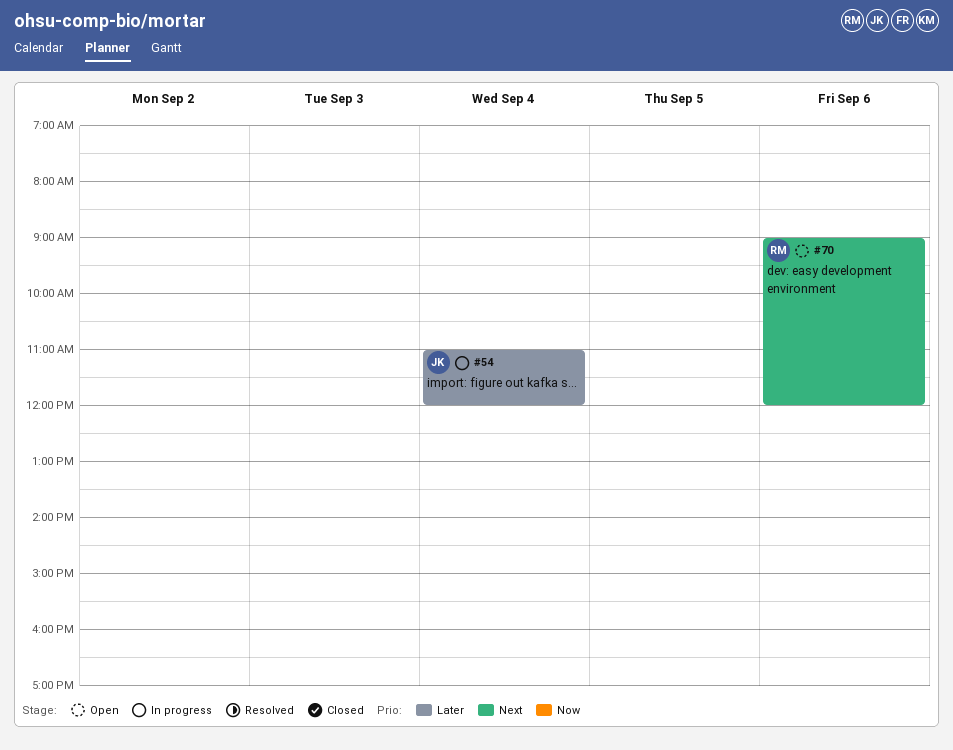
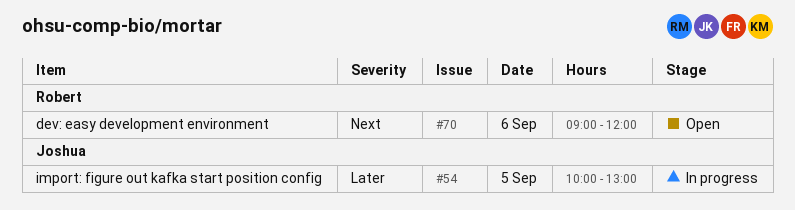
#54, day: Sep 4 -> Sep 5
#54, begins: 11:00 -> 10:00
#54, ends: 12:00 -> 13:00

